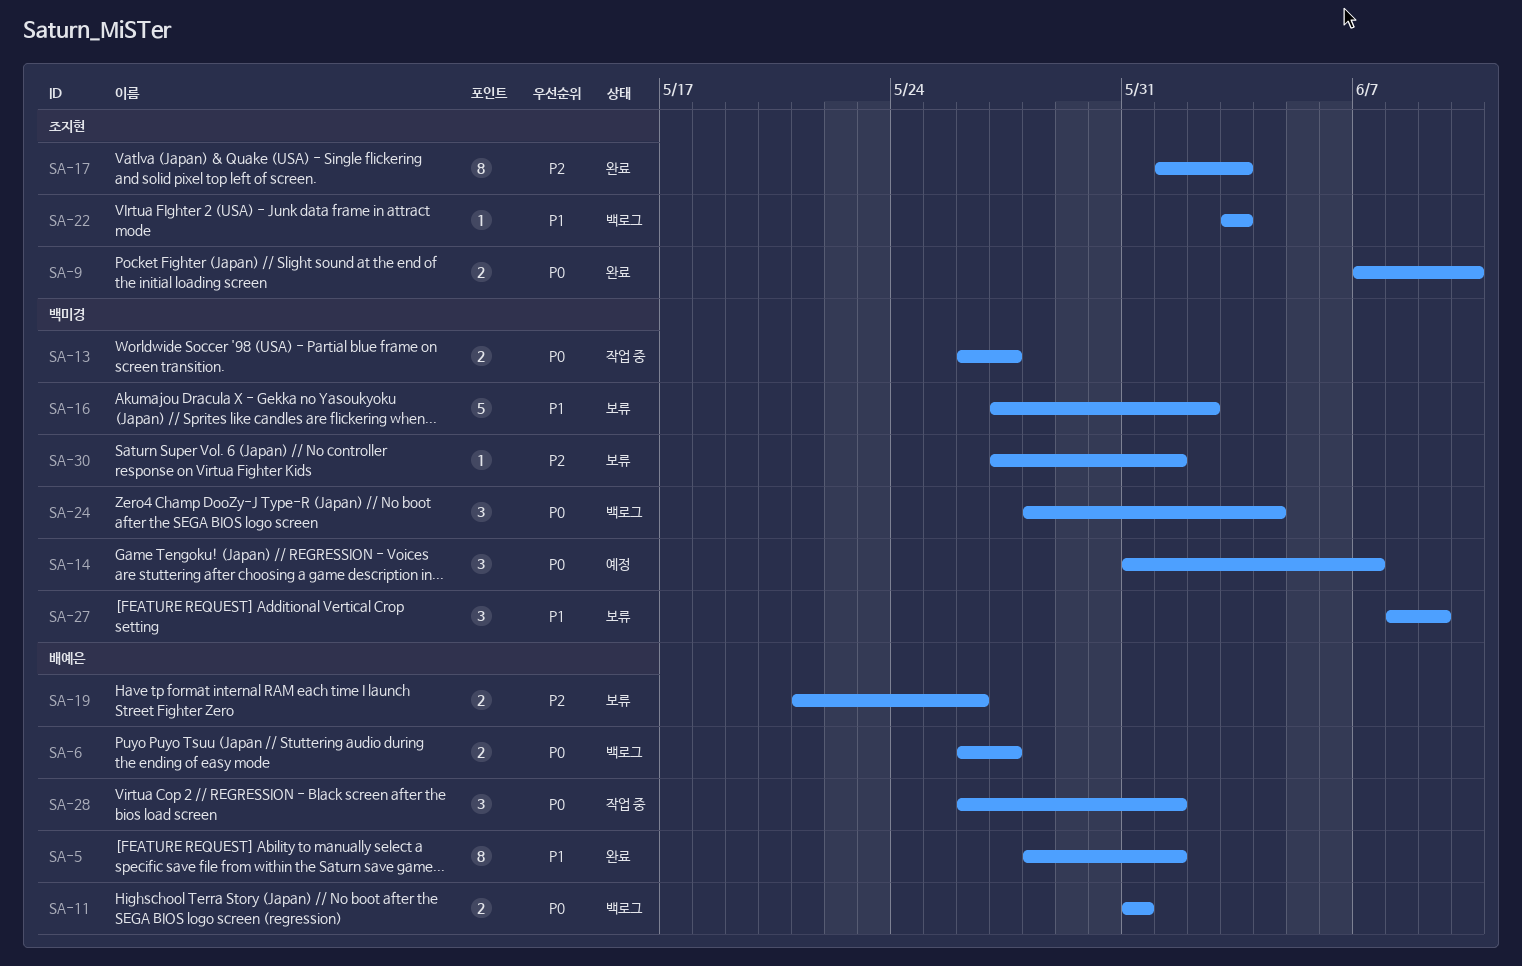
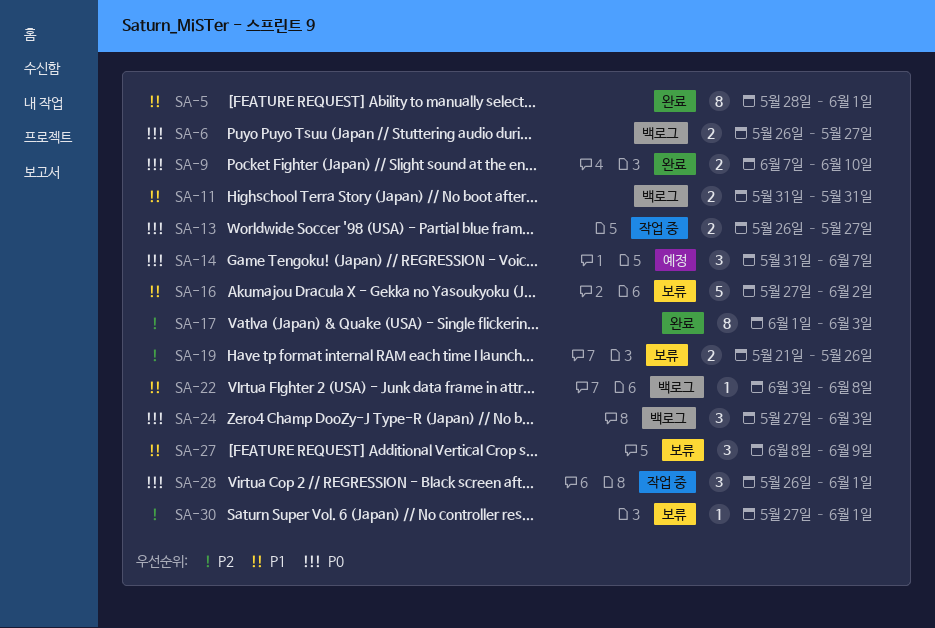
SA-11, priority: P0 -> P1
SA-22, due: Jun 3 -> Jun 8
SA-24, start: May 28 -> May 27
SA-24, due: Jun 4 -> Jun 3

